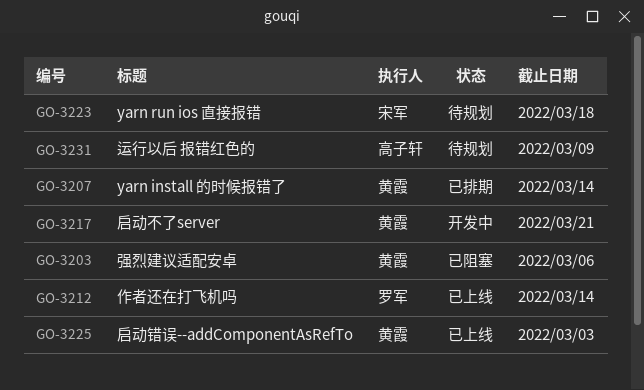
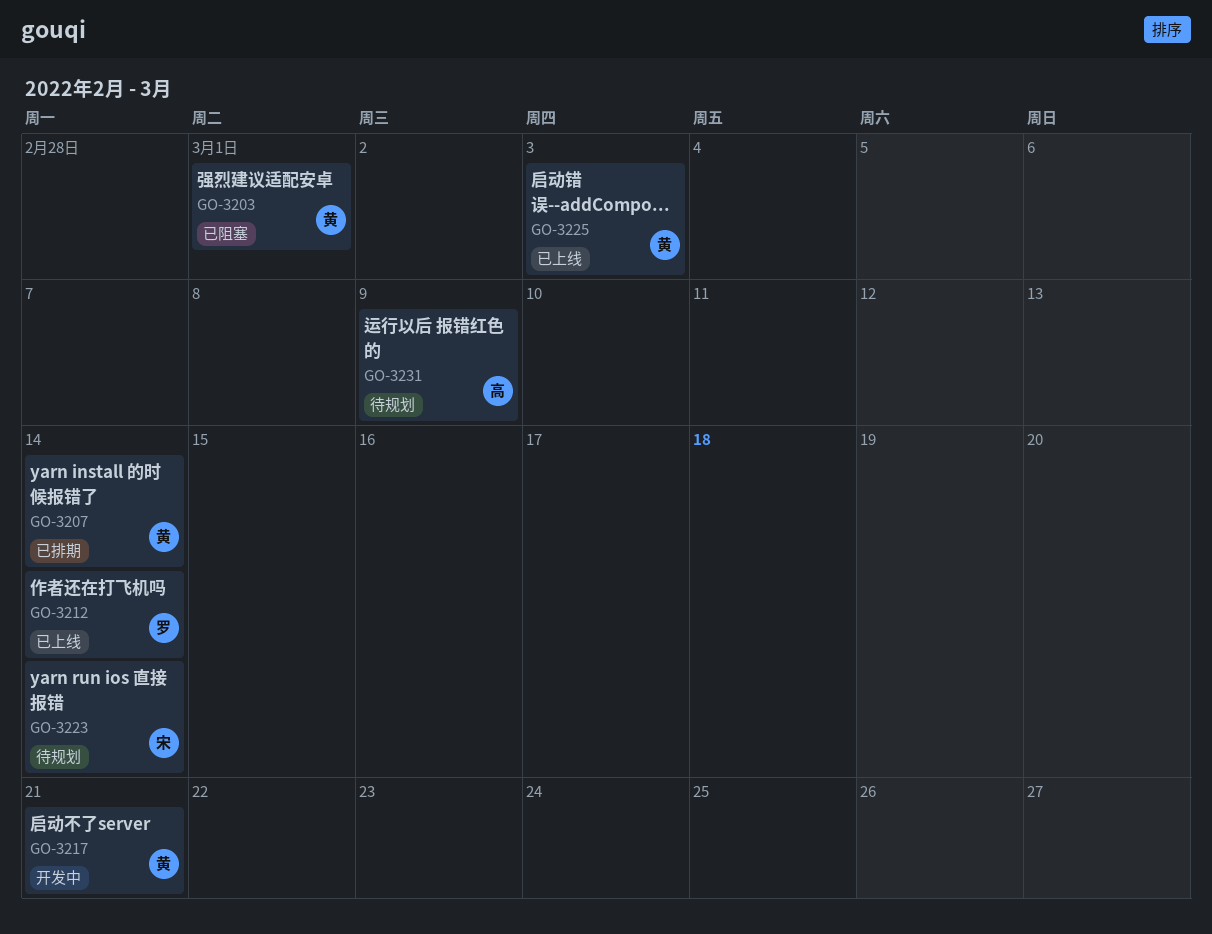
GO-3203, due: Mar 6 -> Mar 1
GO-3223, due: Mar 18 -> Mar 14

